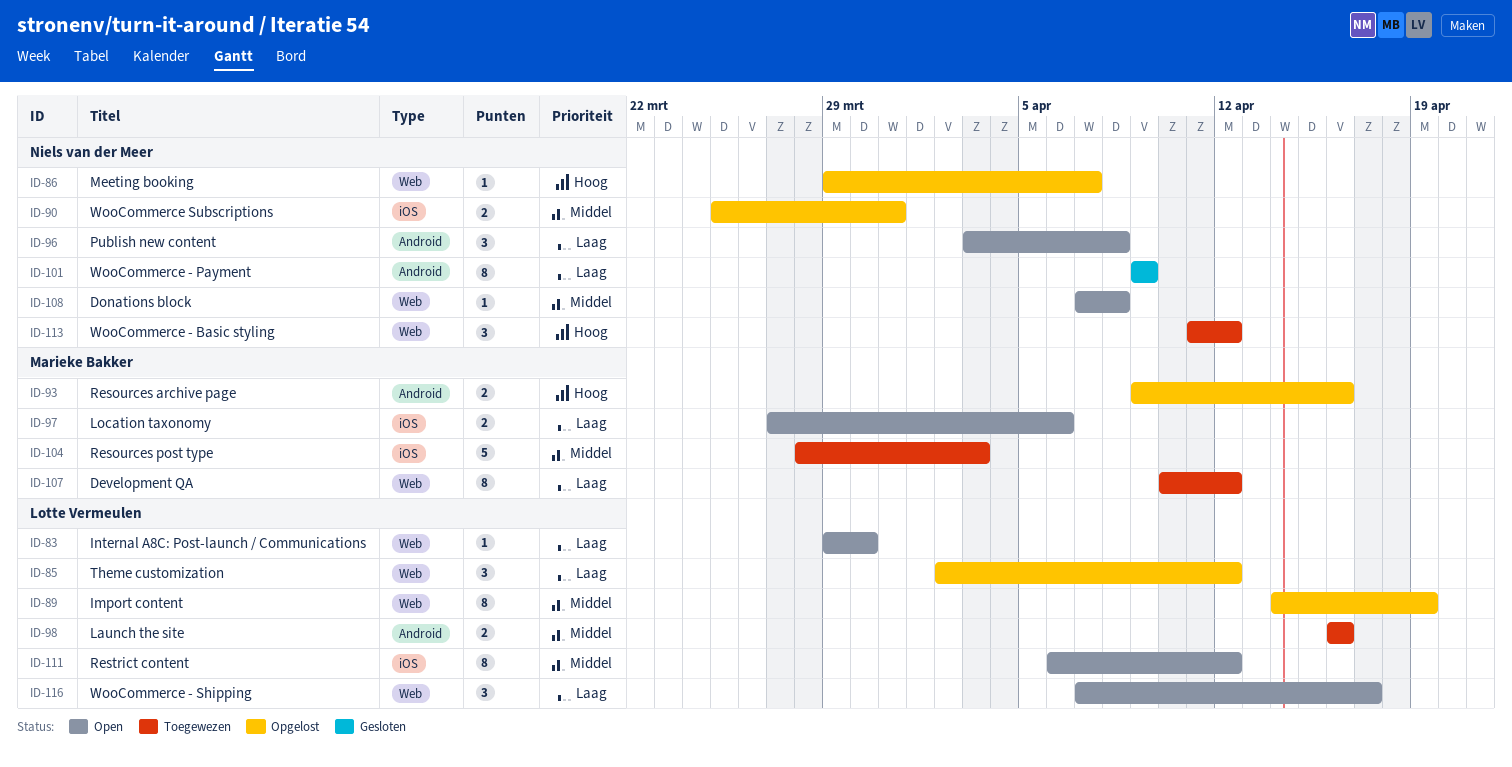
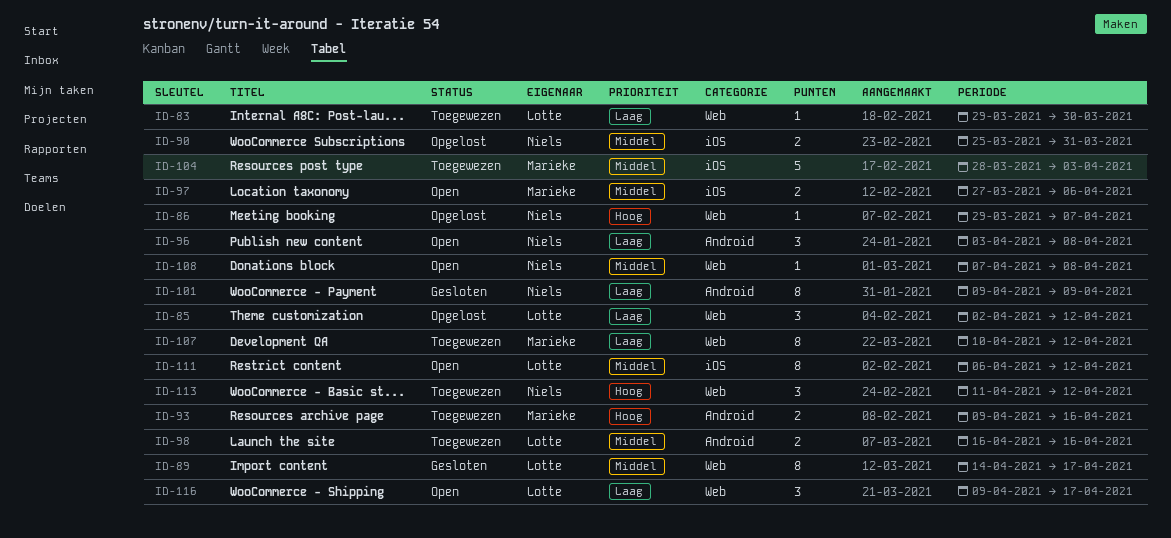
ID-83, status: Open -> Toegewezen
ID-89, status: Opgelost -> Gesloten
ID-89, due: Apr 19 -> Apr 17
ID-93, status: Opgelost -> Toegewezen
ID-97, priority: Laag -> Middel
ID-116, start: Apr 7 -> Apr 9

